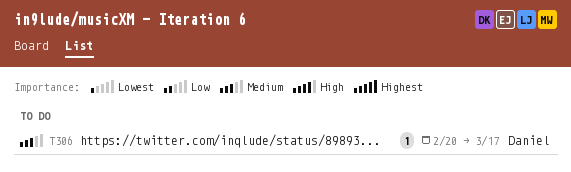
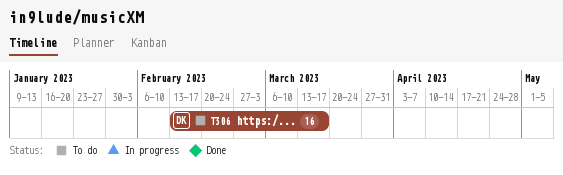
T306, estimate: 1 -> 16
T306, start: Feb 20 -> Feb 13

